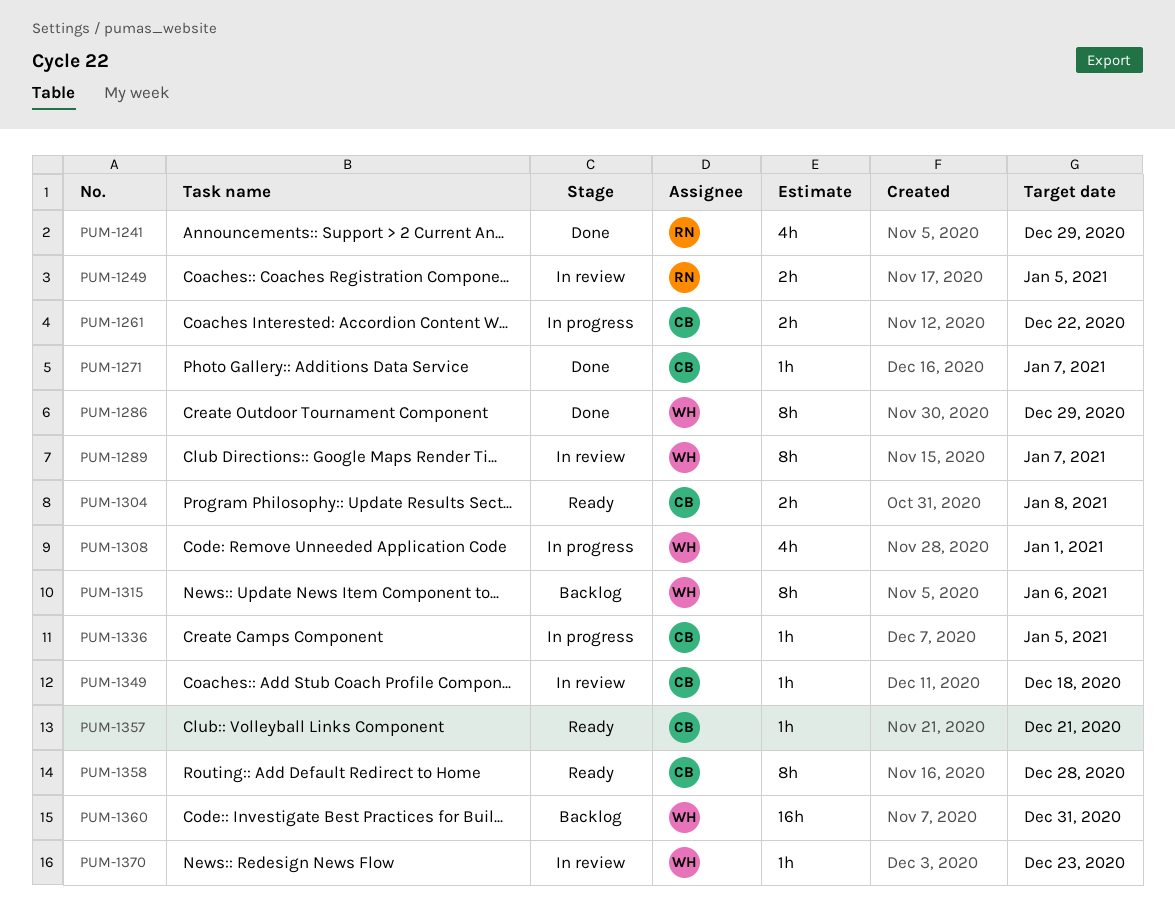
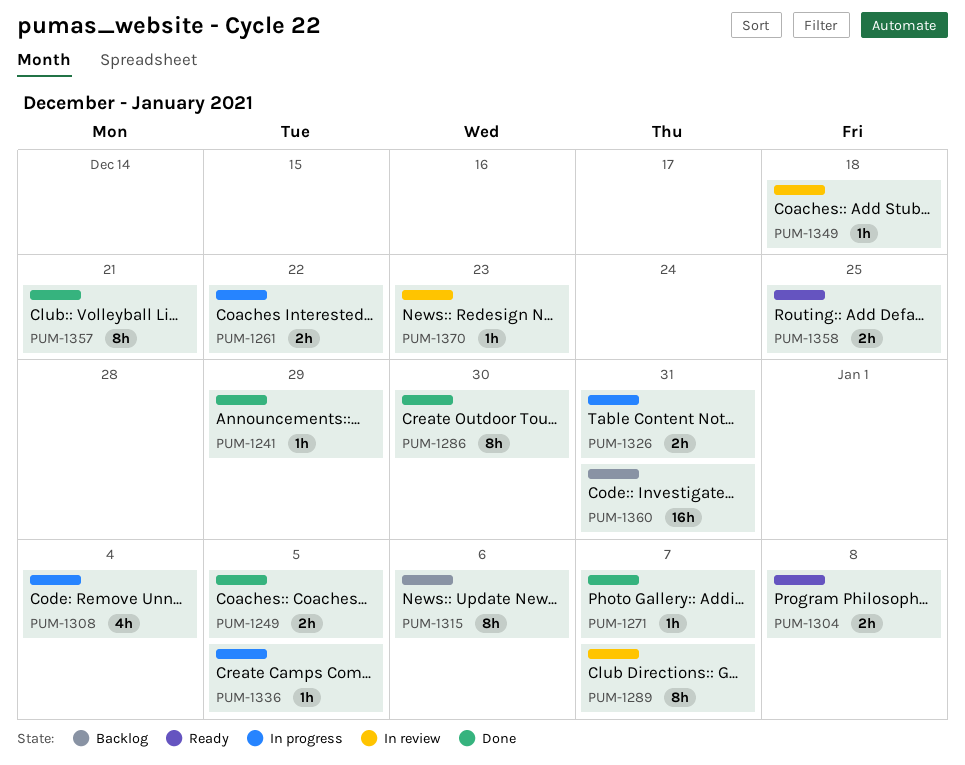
PUM-1241, estimate: 4h -> 1h
PUM-1249, status: In review -> Done
PUM-1286, due: Dec 29 -> Dec 30
PUM-1308, due: Jan 1 -> Jan 4
PUM-1326: none -> present
PUM-1357, status: Ready -> Done
PUM-1357, estimate: 1h -> 8h
PUM-1358, estimate: 8h -> 2h
PUM-1358, due: Dec 28 -> Dec 25

